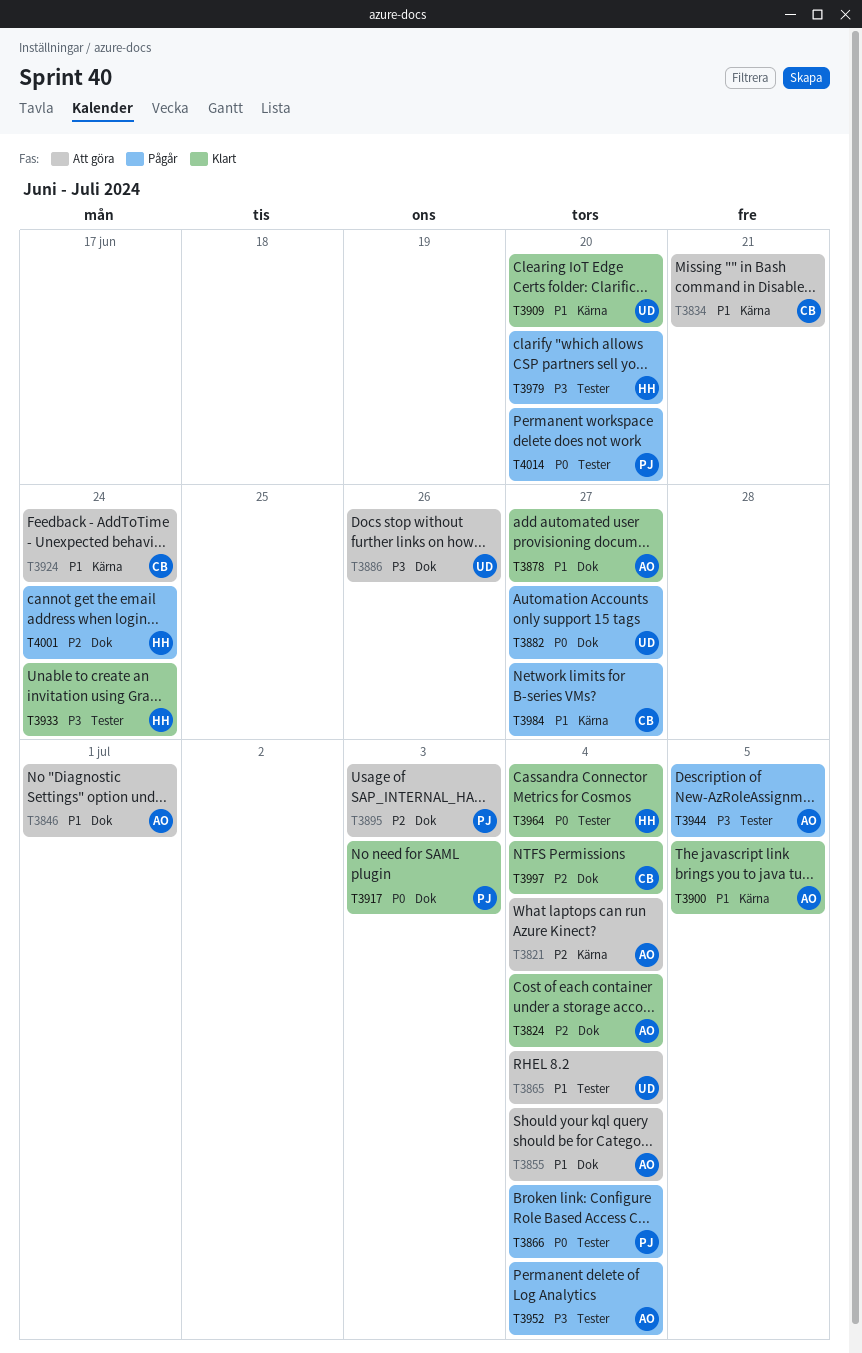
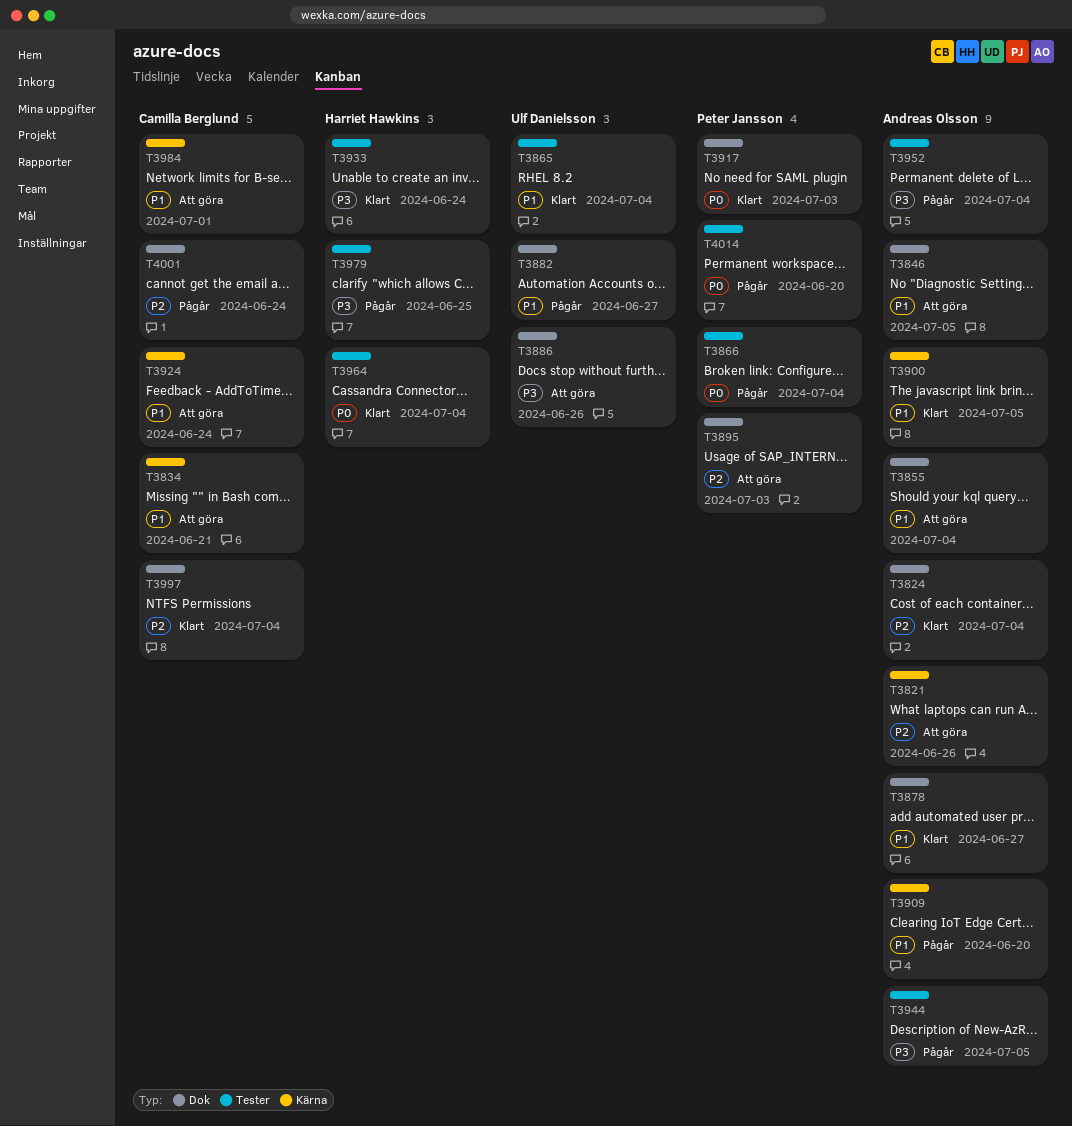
T3821, due: Jul 4 -> Jun 26
T3846, due: Jul 1 -> Jul 5
T3865, status: Att göra -> Klart
T3882, priority: P0 -> P1
T3909, status: Klart -> Pågår
T3909, owner: Ulf Danielsson -> Andreas Olsson
T3979, due: Jun 20 -> Jun 25
T3984, status: Pågår -> Att göra
T3984, due: Jun 27 -> Jul 1
T4001, owner: Harriet Hawkins -> Camilla Berglund

